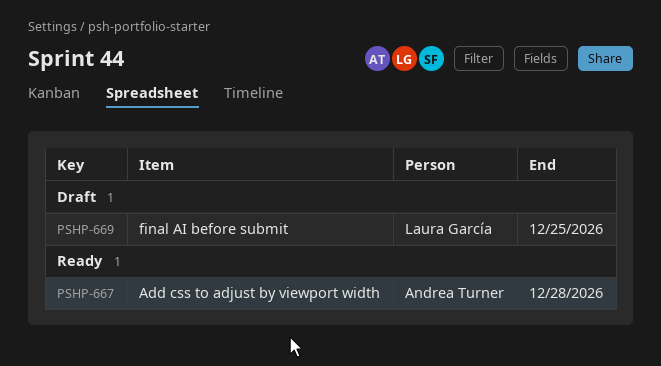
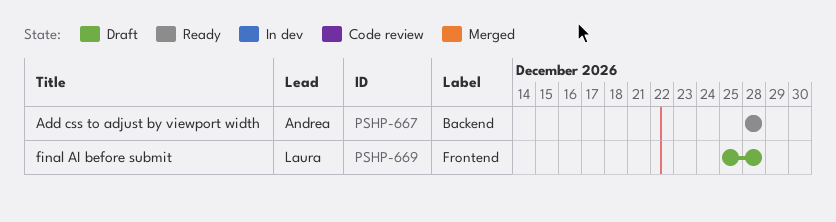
PSHP-669, due: Dec 25 -> Dec 28

